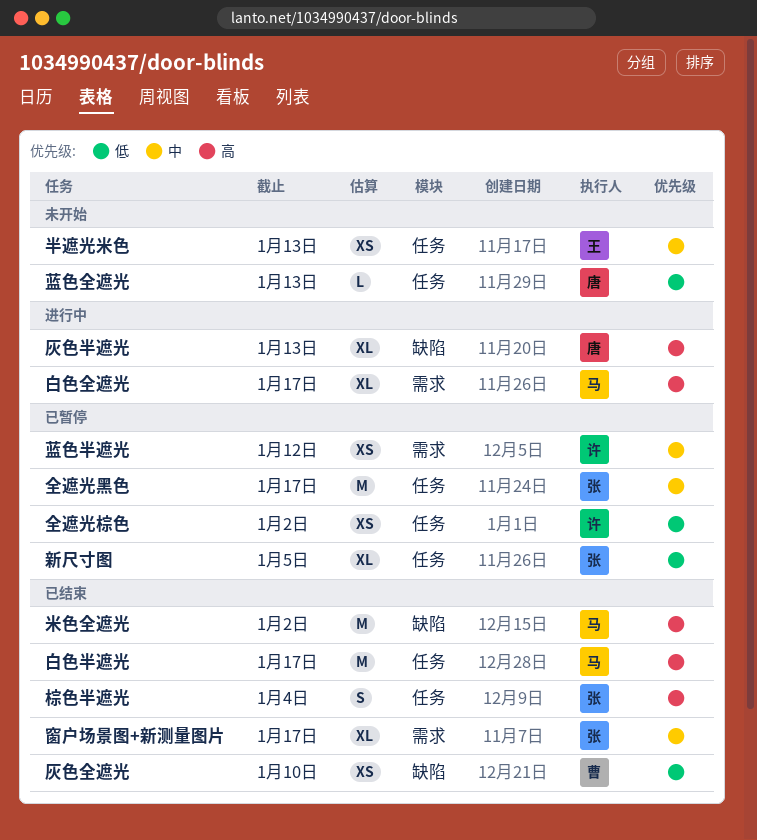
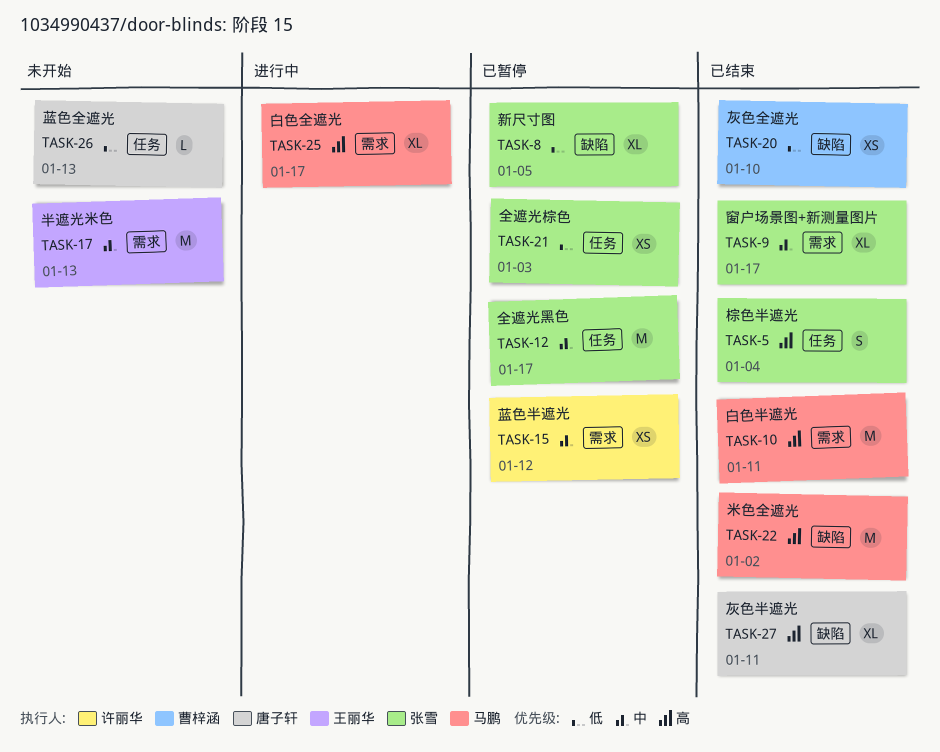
全遮光棕色, owner: 许丽华 -> 张雪
全遮光棕色, due: Jan 2 -> Jan 3
半遮光米色, label: 任务 -> 需求
半遮光米色, estimate: XS -> M
新尺寸图, label: 任务 -> 缺陷
灰色半遮光, status: 进行中 -> 已结束
灰色半遮光, due: Jan 13 -> Jan 11
白色半遮光, label: 任务 -> 需求
白色半遮光, due: Jan 17 -> Jan 11

